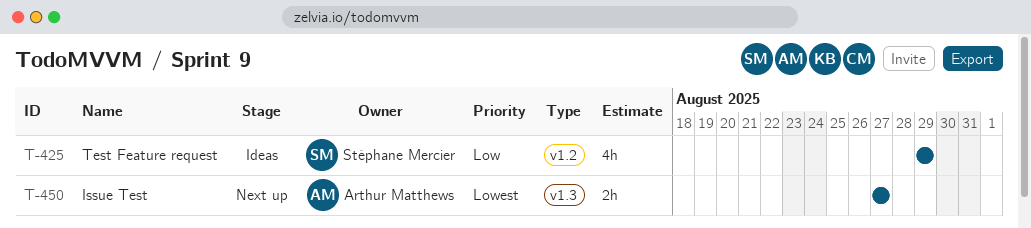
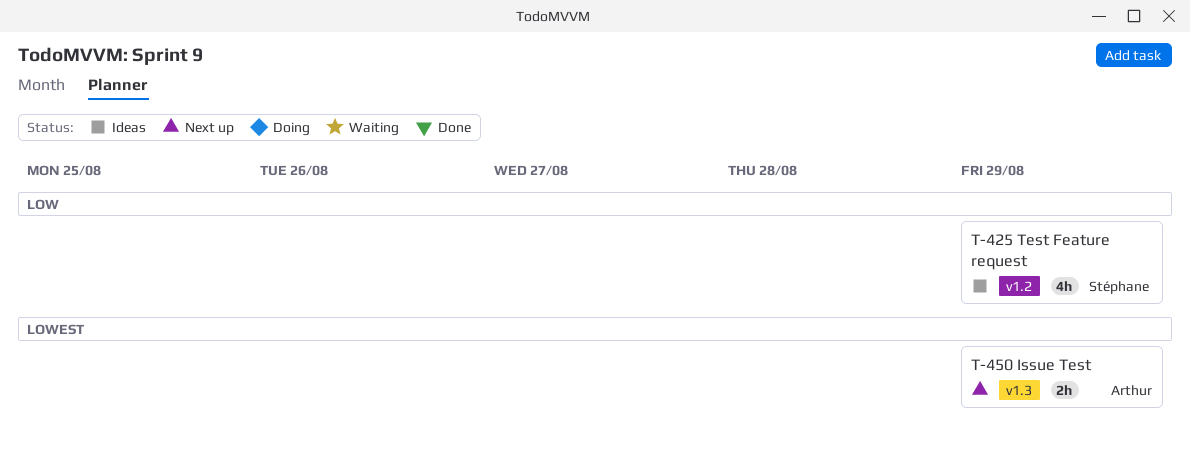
T-450, due: Aug 27 -> Aug 29

